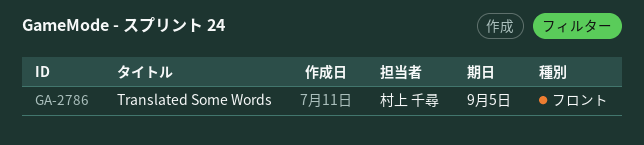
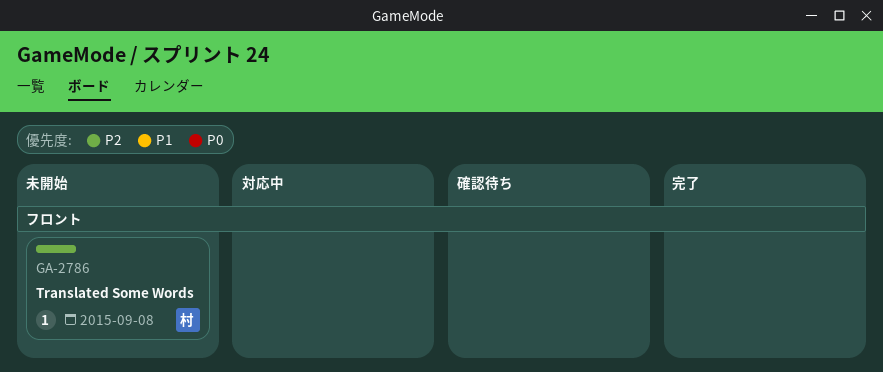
GA-2786, due: Sep 5 -> Sep 8

